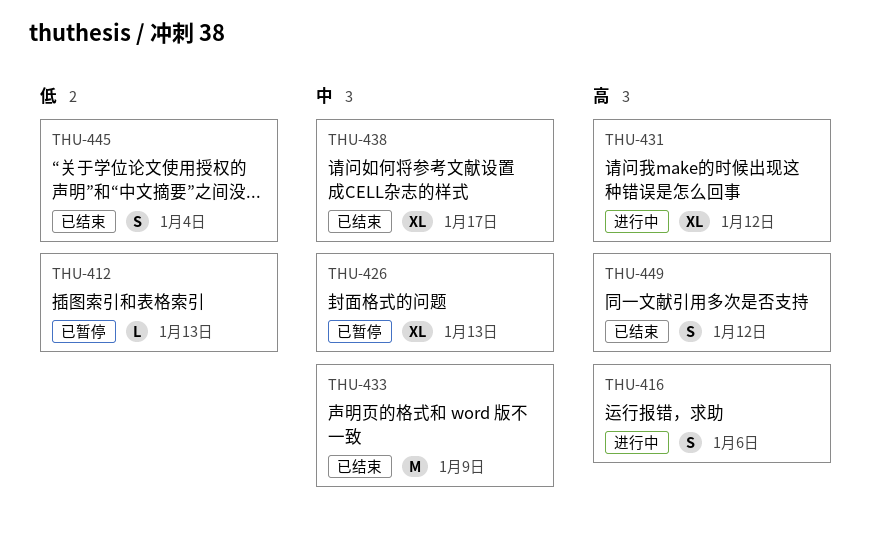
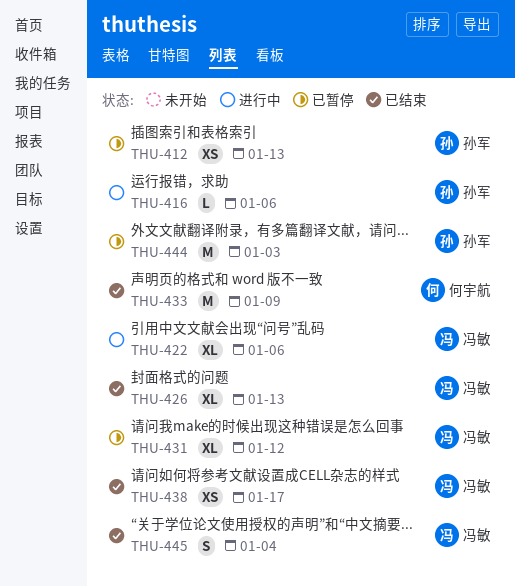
THU-412, estimate: L -> XS
THU-416, estimate: S -> L
THU-422: none -> present
THU-426, status: 已暂停 -> 已结束
THU-431, status: 进行中 -> 已暂停
THU-438, estimate: XL -> XS
THU-444: none -> present
THU-449: present -> none

